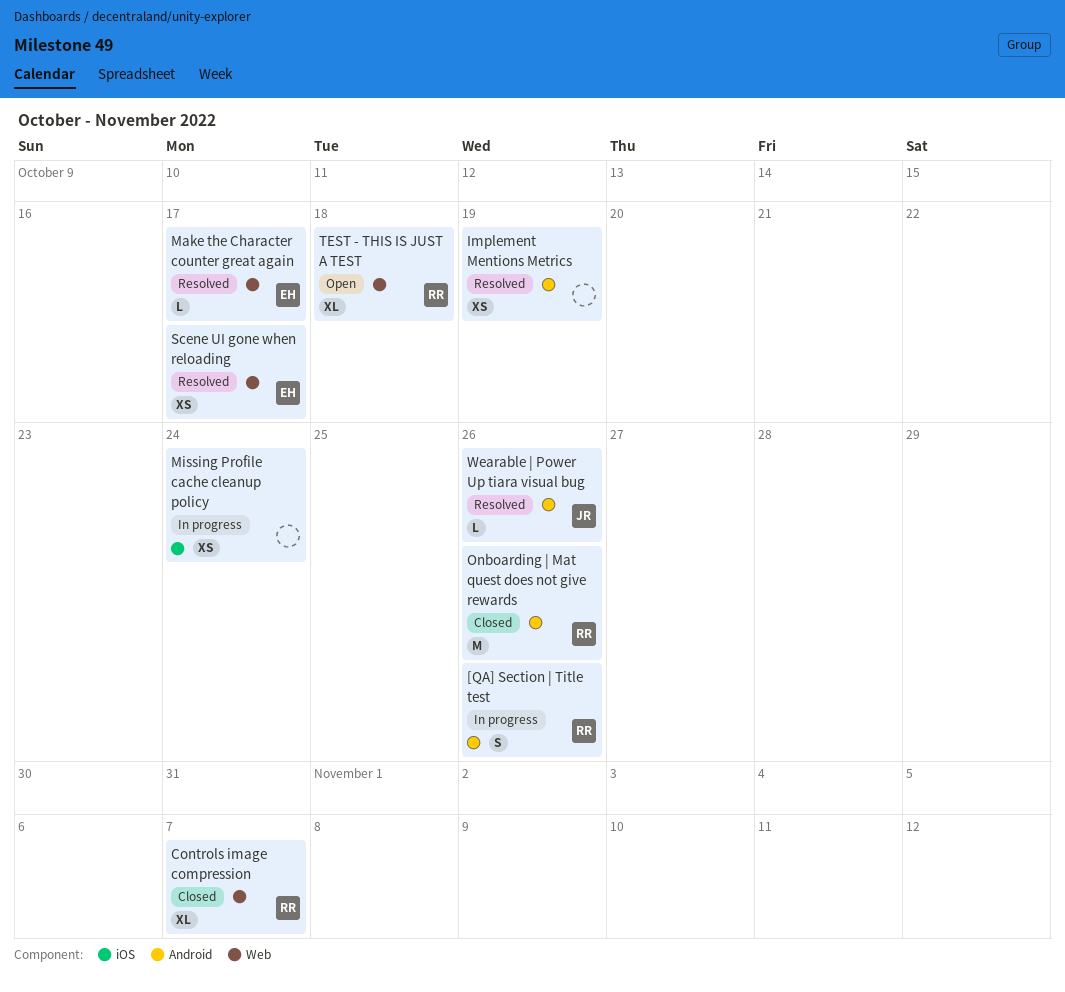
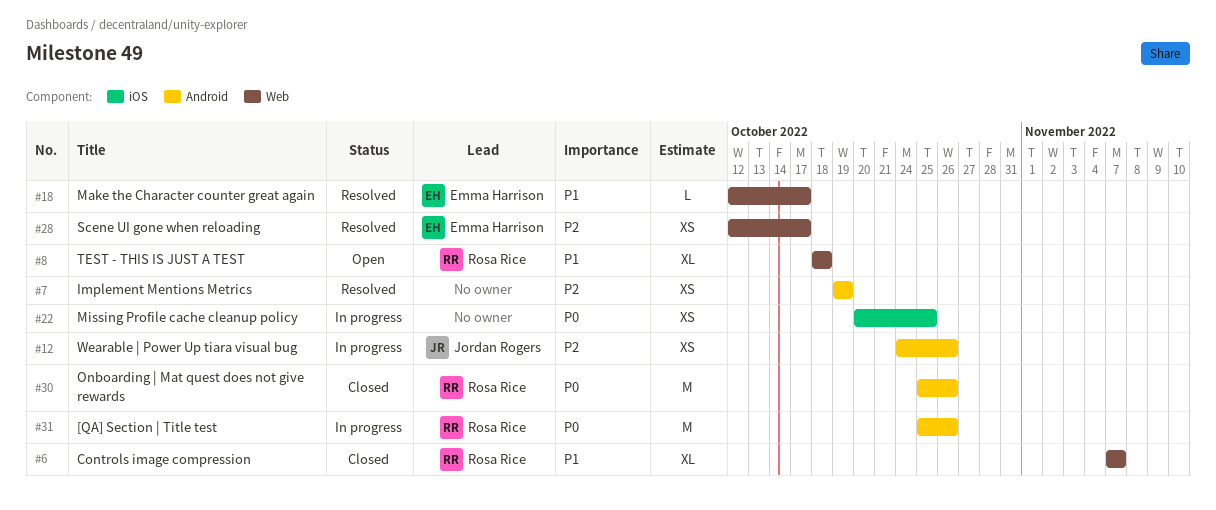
[QA] Section | Title test, estimate: S -> M
Missing Profile cache cleanup policy, due: Oct 24 -> Oct 25
Wearable | Power Up tiara visual bug, status: Resolved -> In progress
Wearable | Power Up tiara visual bug, estimate: L -> XS

